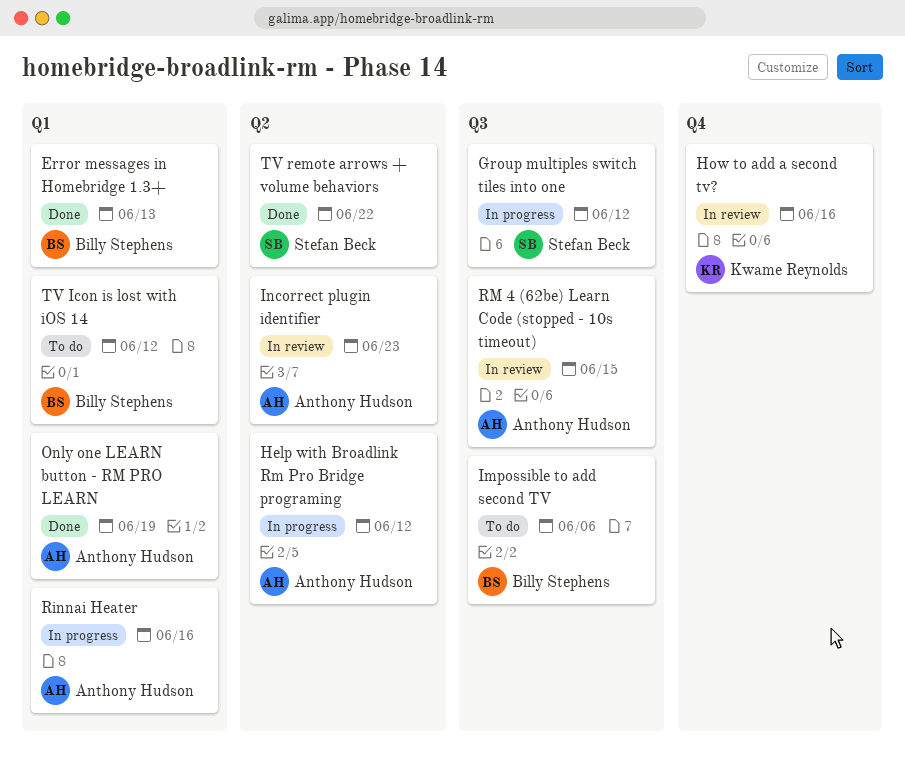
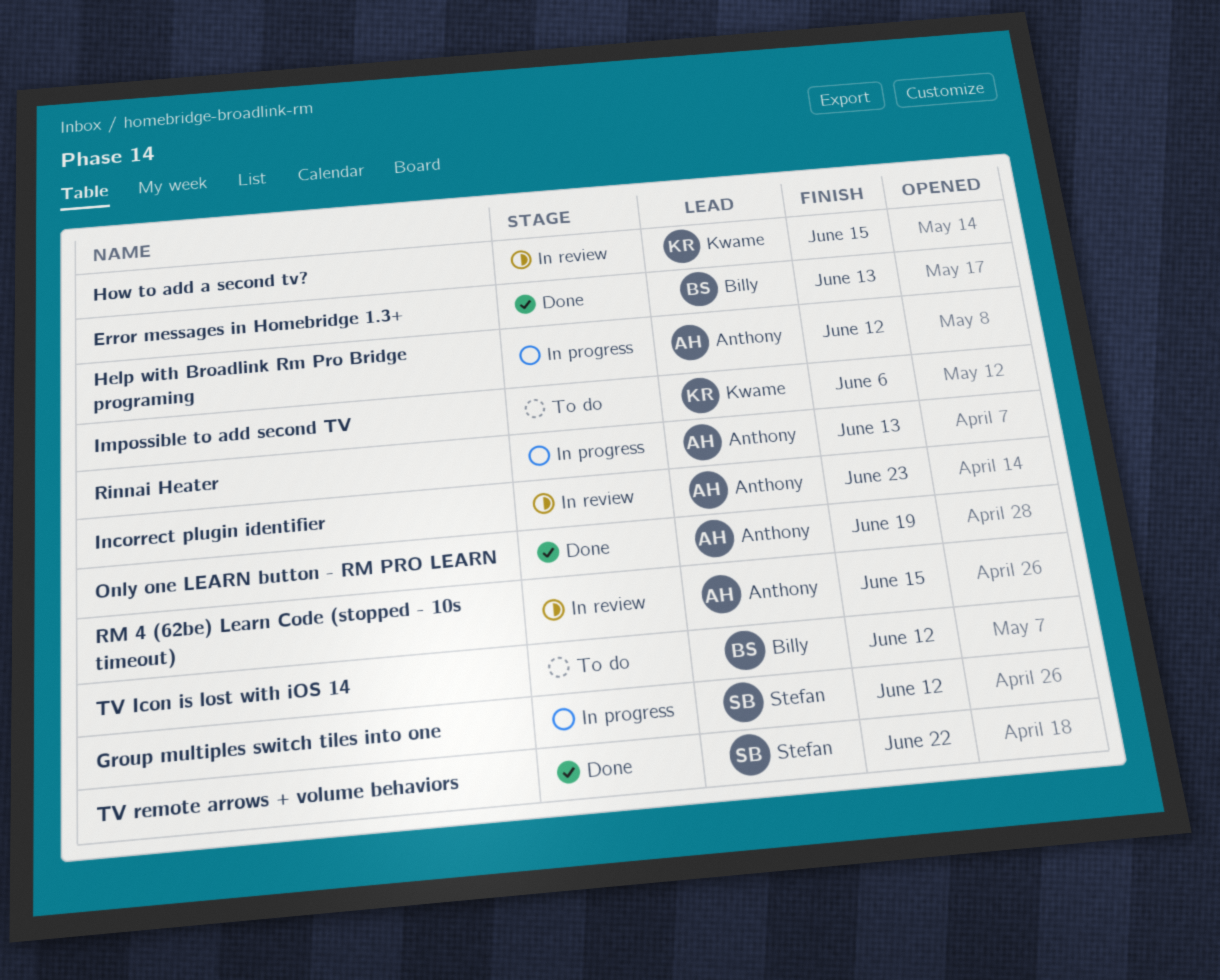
How to add a second tv?, due: Jun 16 -> Jun 15
Impossible to add second TV, owner: Billy Stephens -> Kwame Reynolds
Rinnai Heater, due: Jun 16 -> Jun 13

